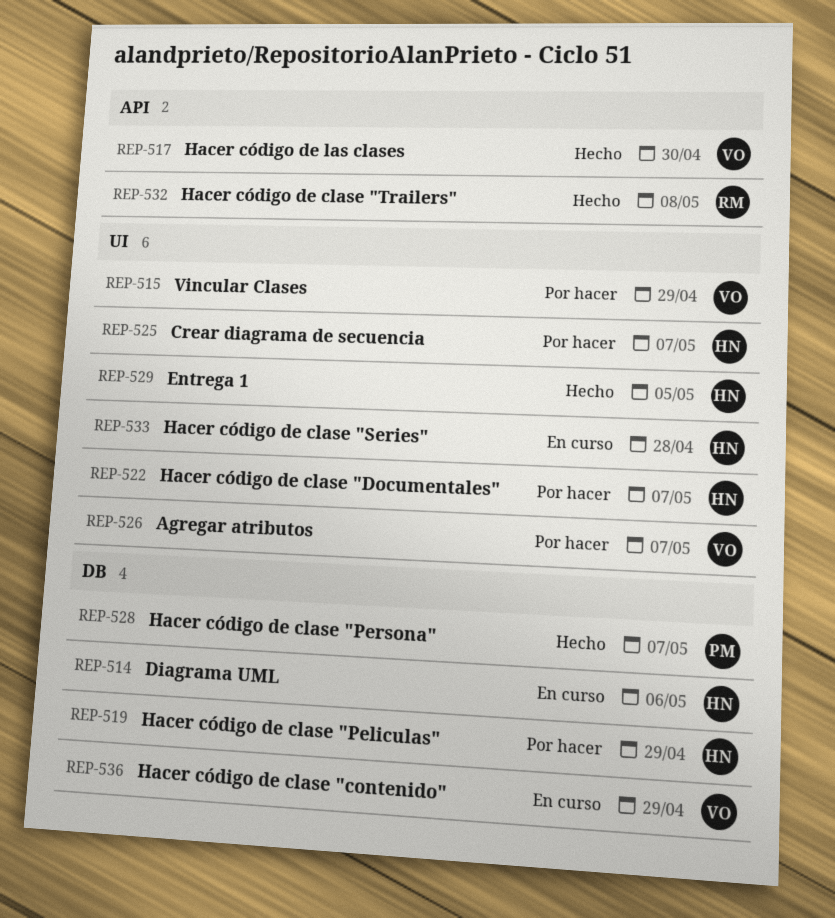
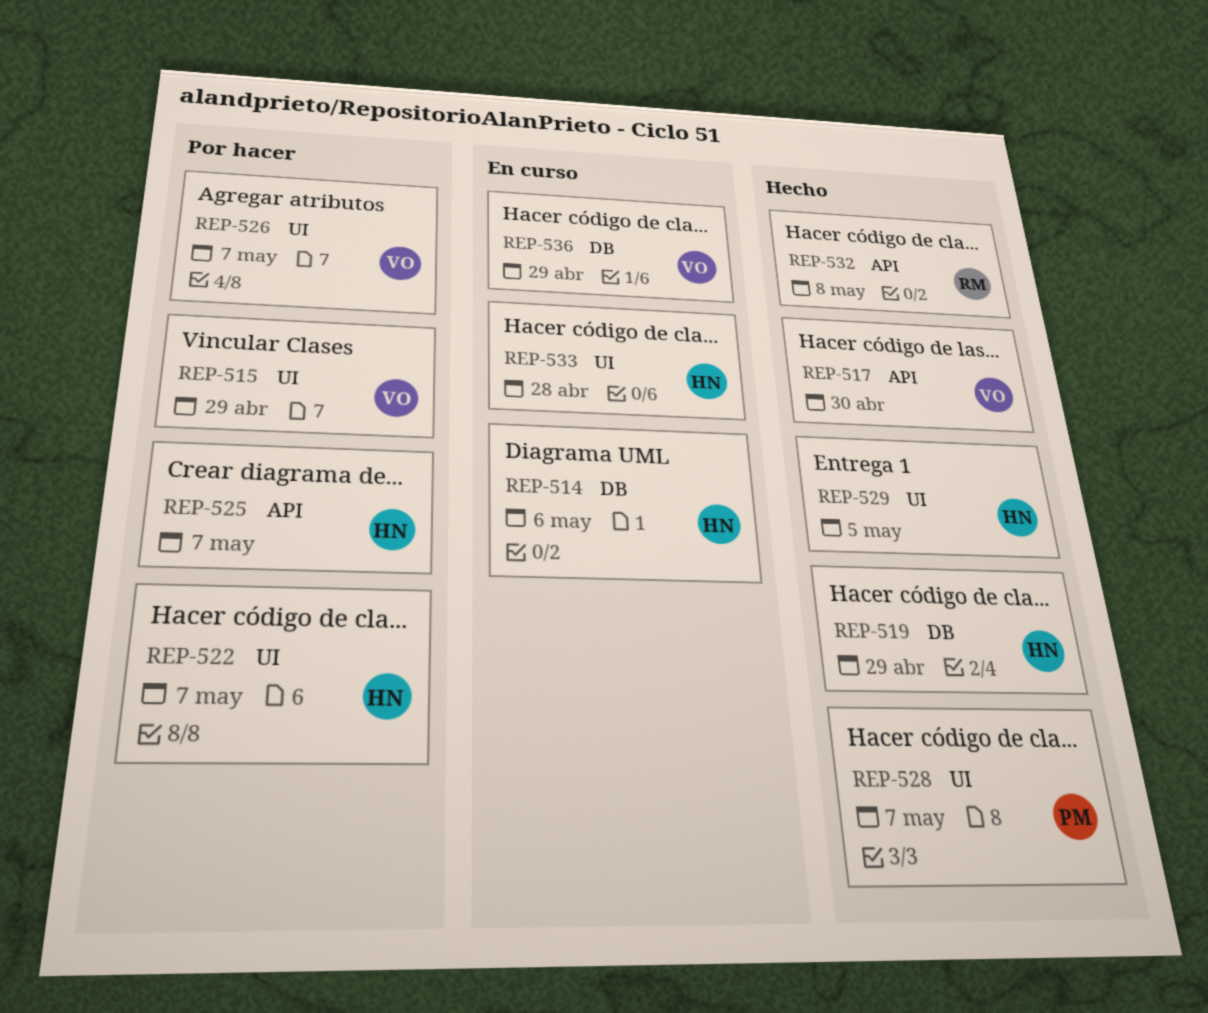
REP-519, status: Por hacer -> Hecho
REP-525, label: UI -> API
REP-528, label: DB -> UI

